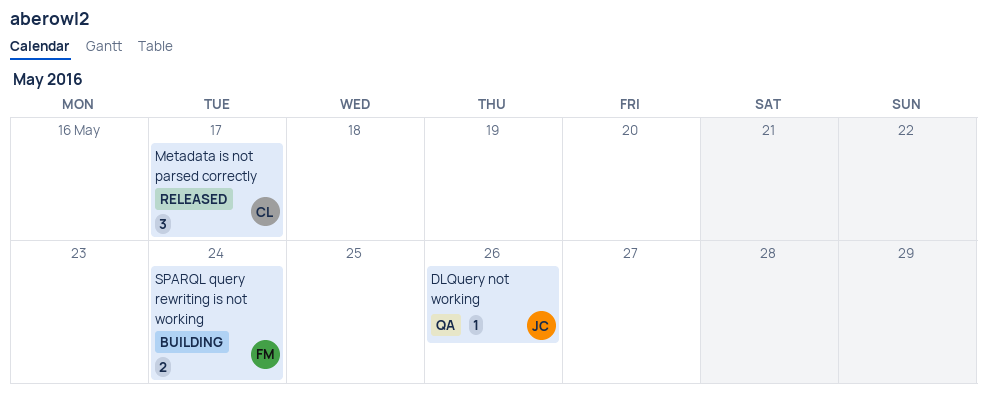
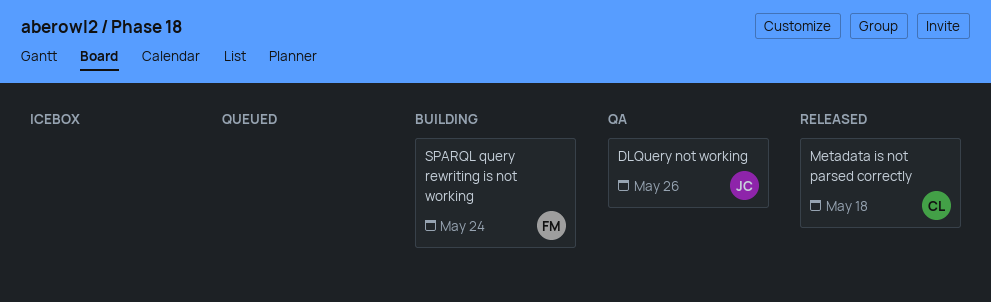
Metadata is not parsed correctly, due: May 17 -> May 18

